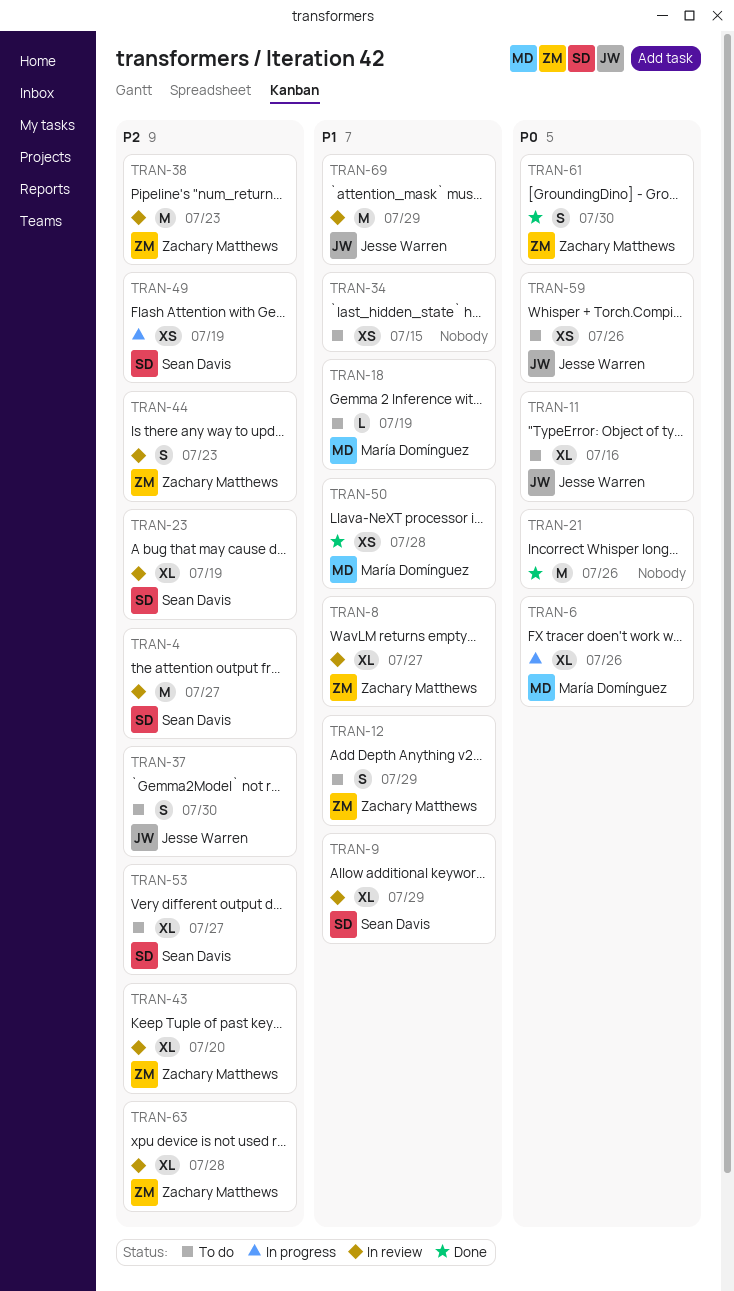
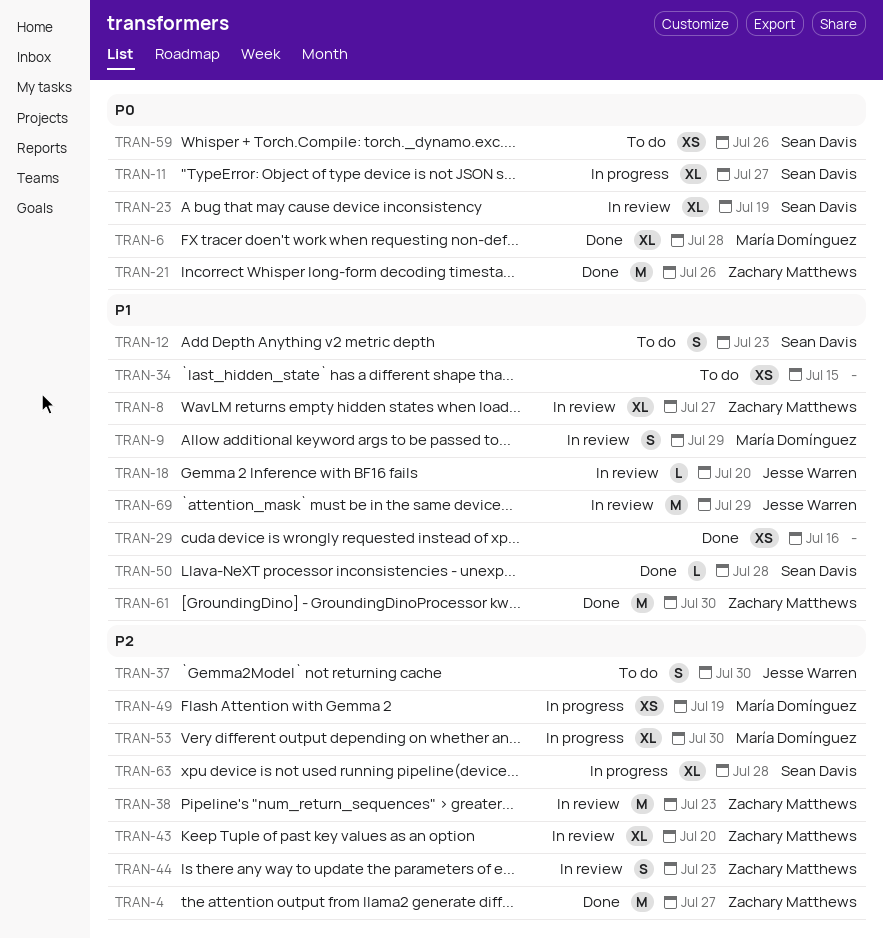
TRAN-4, status: In review -> Done
TRAN-4, owner: Sean Davis -> Zachary Matthews
TRAN-6, status: In progress -> Done
TRAN-6, due: Jul 26 -> Jul 28
TRAN-9, owner: Sean Davis -> María Domínguez
TRAN-9, estimate: XL -> S
TRAN-11, status: To do -> In progress
TRAN-11, owner: Jesse Warren -> Sean Davis
TRAN-11, due: Jul 16 -> Jul 27
TRAN-12, owner: Zachary Matthews -> Sean Davis
TRAN-12, due: Jul 29 -> Jul 23
TRAN-18, status: To do -> In review
TRAN-18, owner: María Domínguez -> Jesse Warren
TRAN-18, due: Jul 19 -> Jul 20
TRAN-21, owner: none -> Zachary Matthews
TRAN-23, priority: P2 -> P0
TRAN-29: none -> present
TRAN-49, owner: Sean Davis -> María Domínguez
TRAN-50, owner: María Domínguez -> Sean Davis
TRAN-50, estimate: XS -> L
TRAN-53, status: To do -> In progress
TRAN-53, owner: Sean Davis -> María Domínguez
TRAN-53, due: Jul 27 -> Jul 30
TRAN-59, owner: Jesse Warren -> Sean Davis
TRAN-61, priority: P0 -> P1
TRAN-61, estimate: S -> M
TRAN-63, status: In review -> In progress
TRAN-63, owner: Zachary Matthews -> Sean Davis

